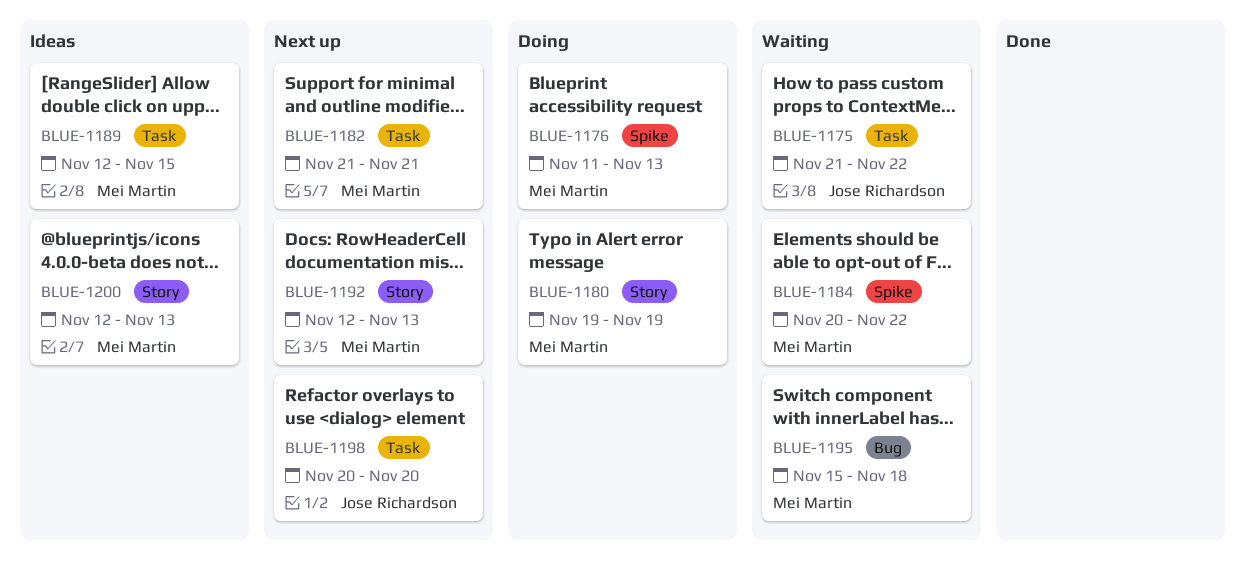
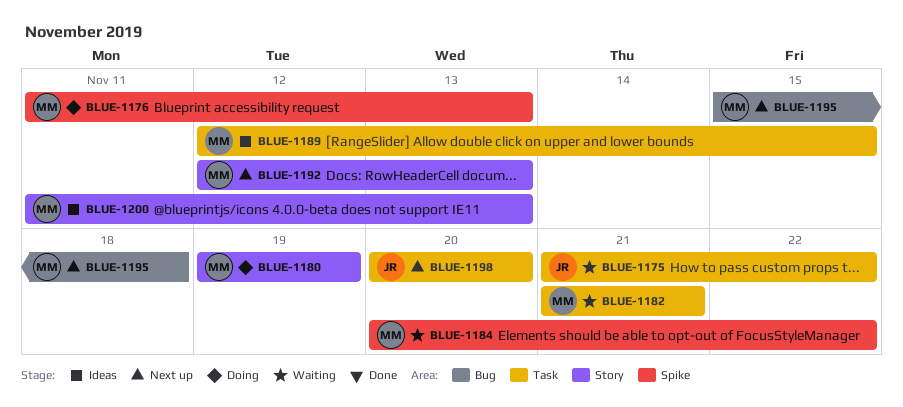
BLUE-1182, status: Next up -> Waiting
BLUE-1195, status: Waiting -> Next up
BLUE-1200, start: Nov 12 -> Nov 11

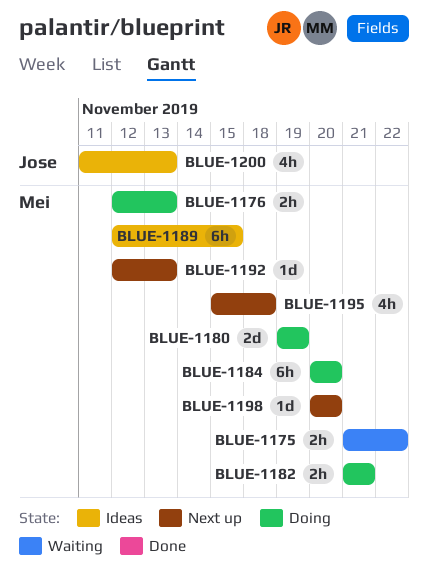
BLUE-1175, owner: Jose -> Mei
BLUE-1176, start: Nov 11 -> Nov 12
BLUE-1182, status: Waiting -> Doing
BLUE-1184, status: Waiting -> Doing
BLUE-1184, due: Nov 22 -> Nov 20
BLUE-1198, owner: Jose -> Mei
BLUE-1200, owner: Mei -> Jose

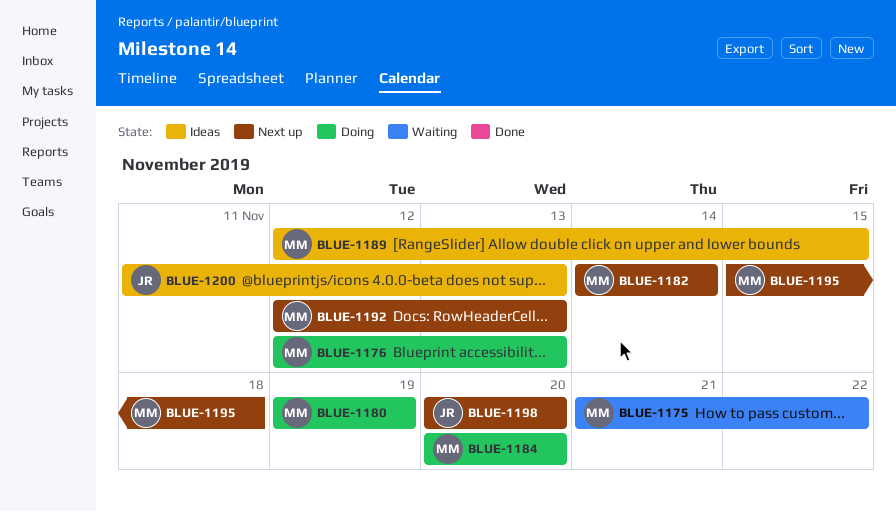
BLUE-1182, status: Doing -> Next up
BLUE-1182, start: Nov 21 -> Nov 14
BLUE-1182, due: Nov 21 -> Nov 14
BLUE-1198, owner: Mei -> Jose

